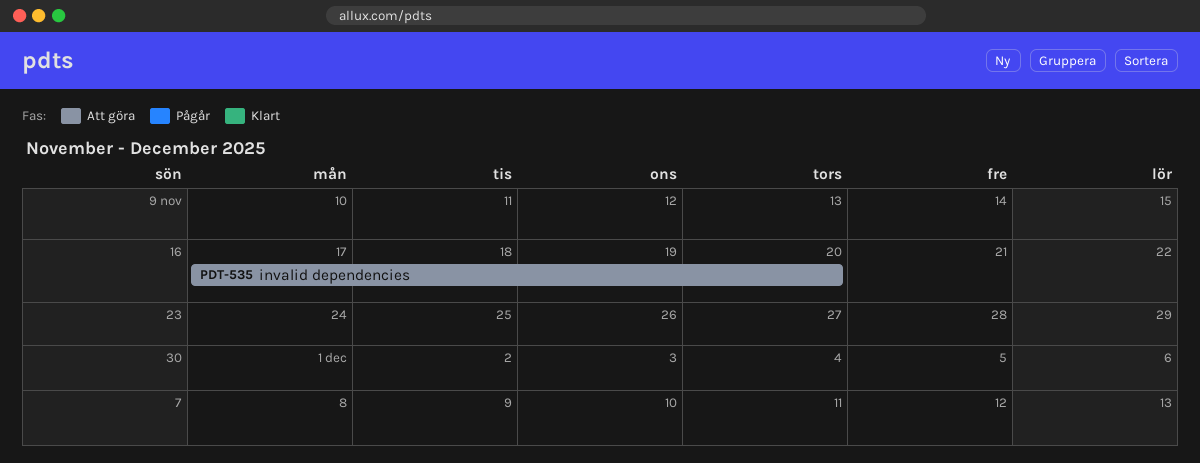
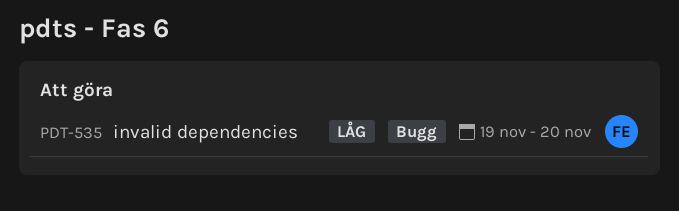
PDT-535, start: Nov 17 -> Nov 19

